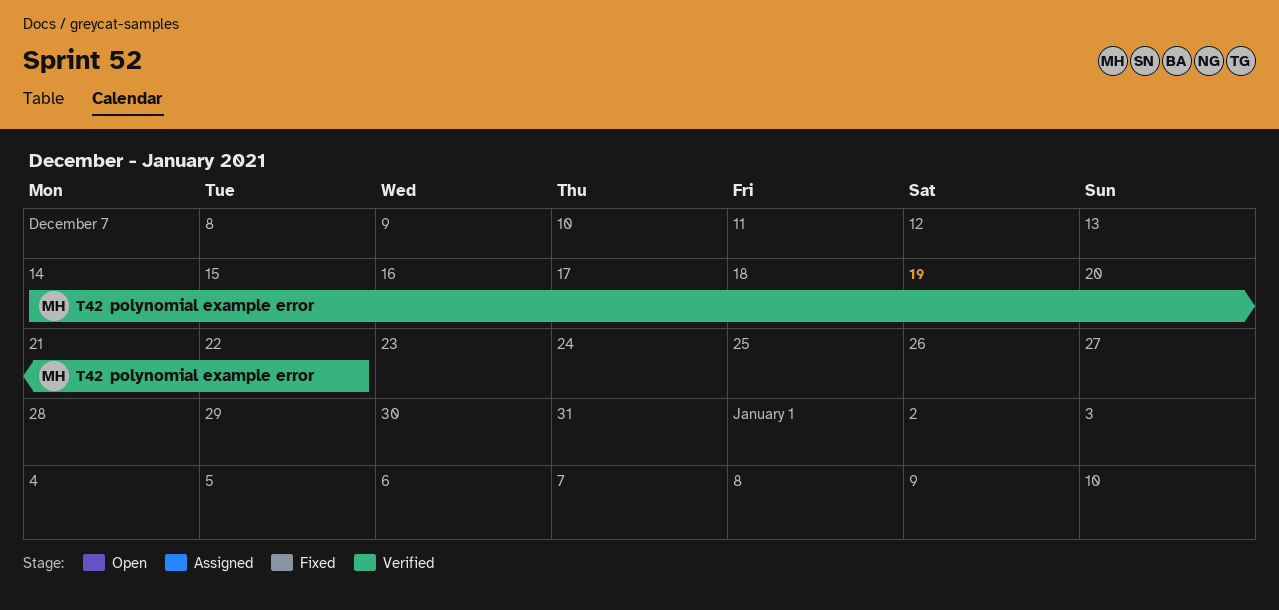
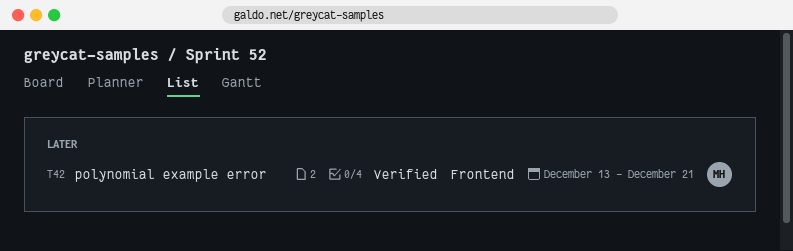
T42, start: Dec 14 -> Dec 13
T42, due: Dec 22 -> Dec 21

